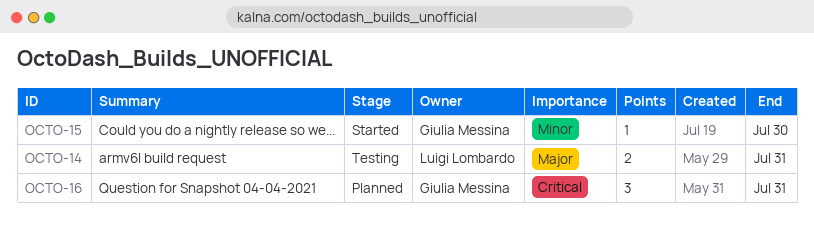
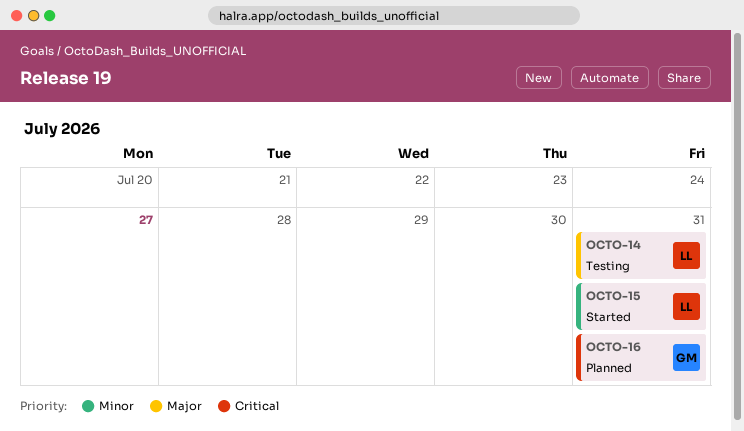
OCTO-15, owner: Giulia Messina -> Luigi Lombardo
OCTO-15, due: Jul 30 -> Jul 31

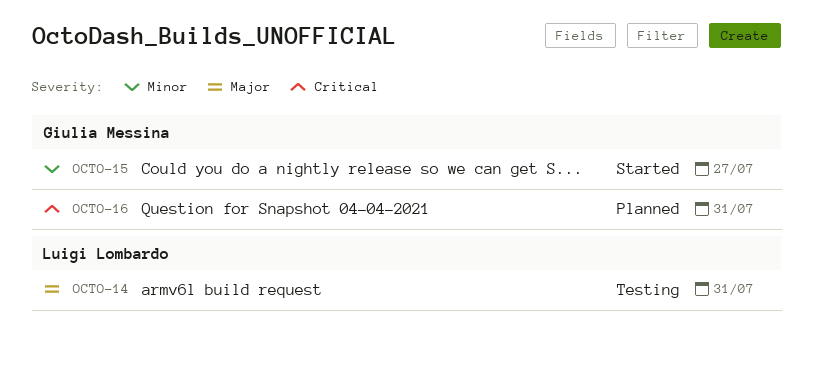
OCTO-15, owner: Luigi Lombardo -> Giulia Messina
OCTO-15, due: Jul 31 -> Jul 27

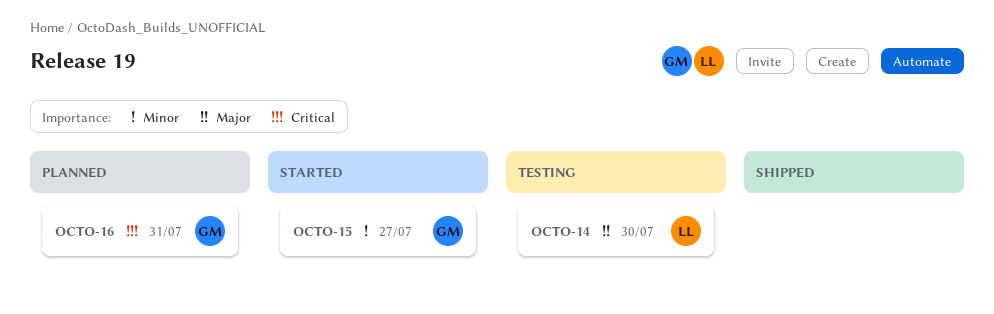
OCTO-14, due: Jul 31 -> Jul 30

